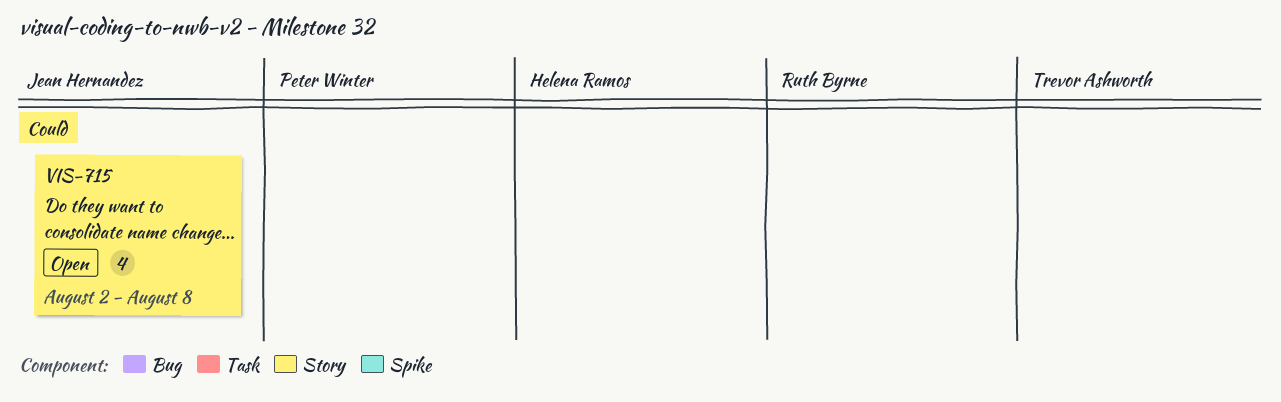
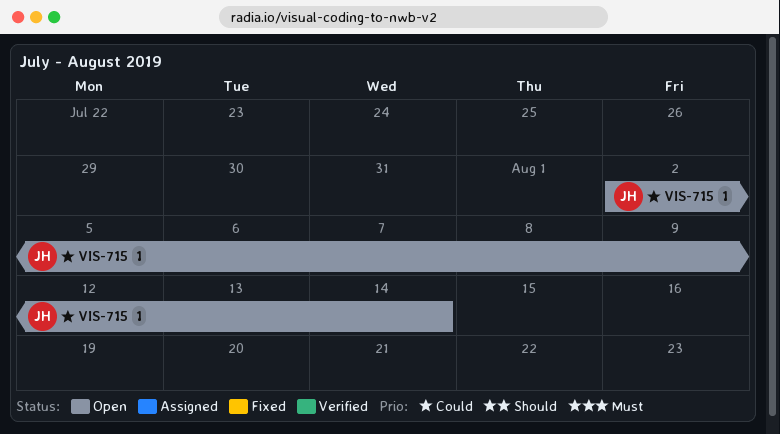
VIS-715, estimate: 4 -> 1
VIS-715, due: Aug 8 -> Aug 14

